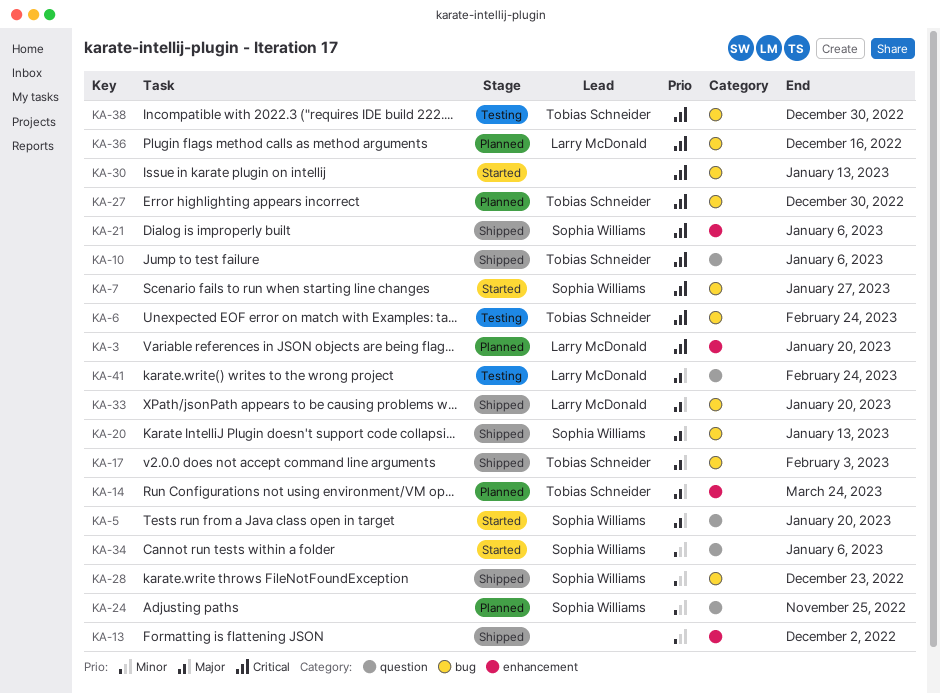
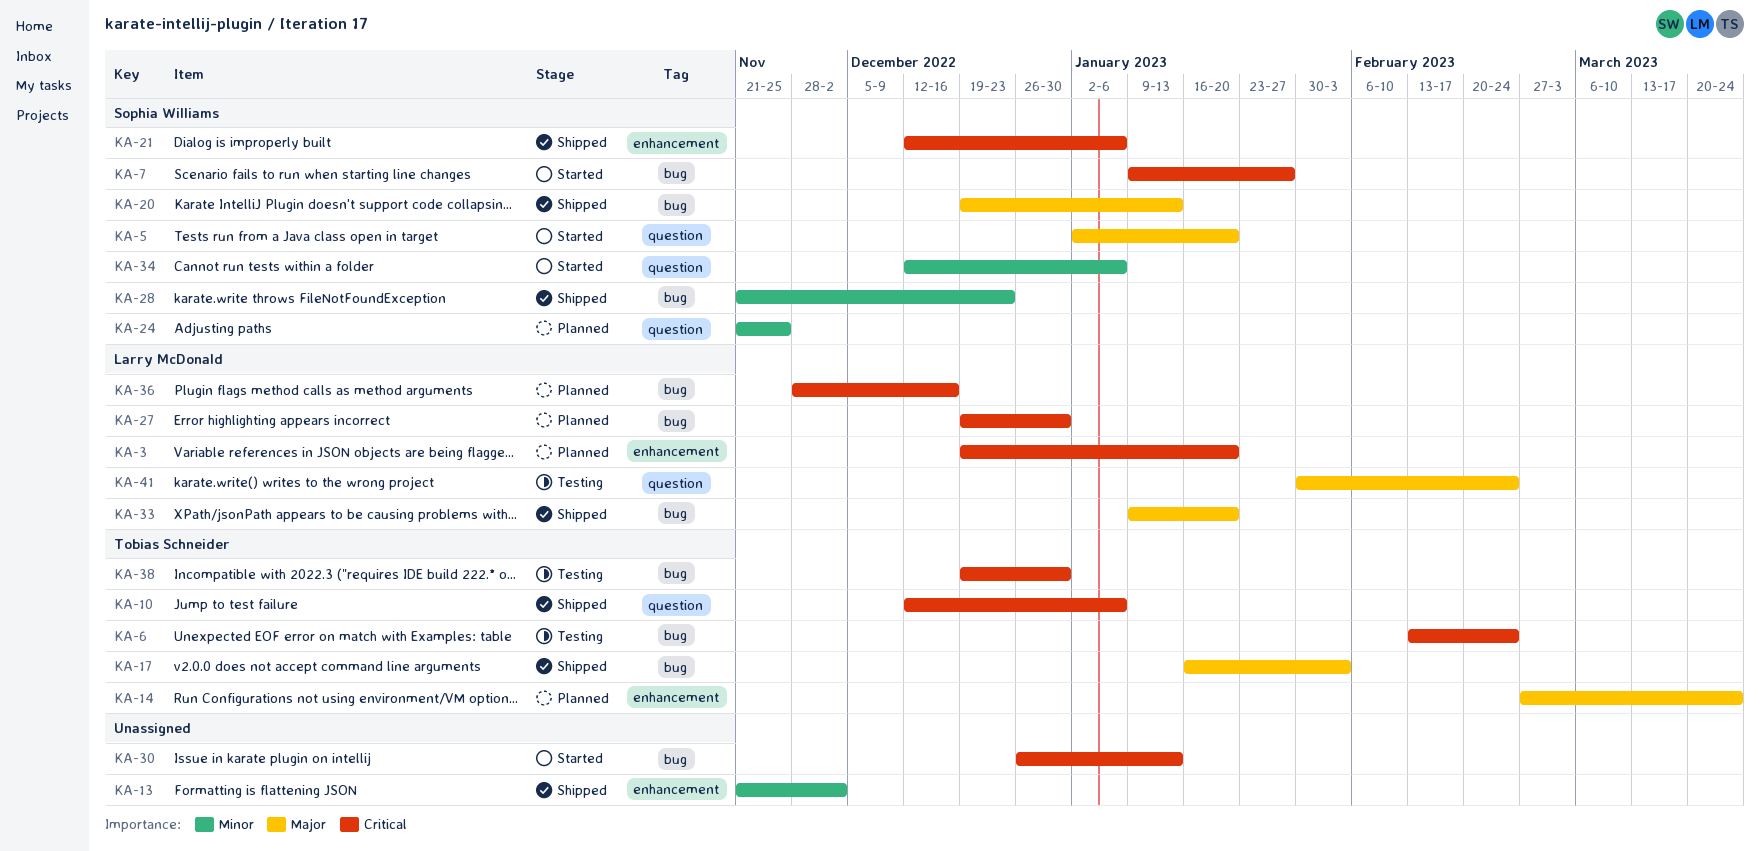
KA-27, owner: Tobias Schneider -> Larry McDonald

